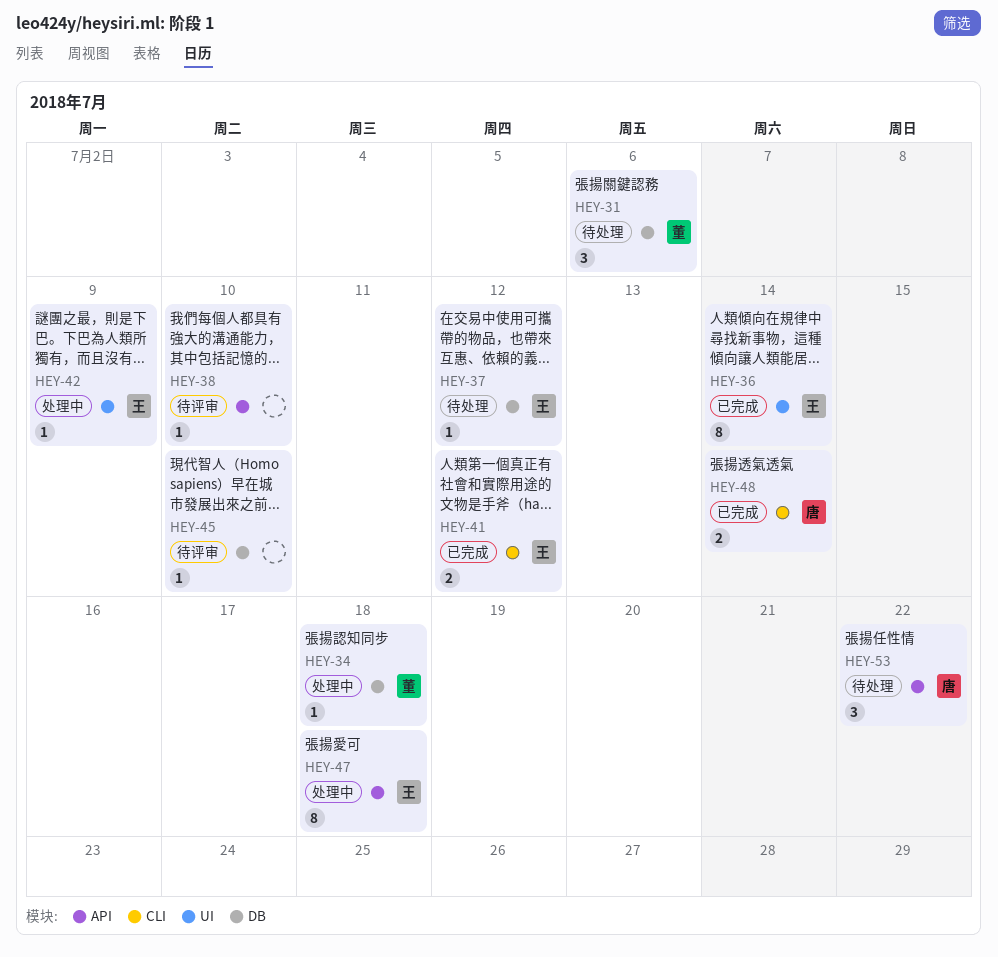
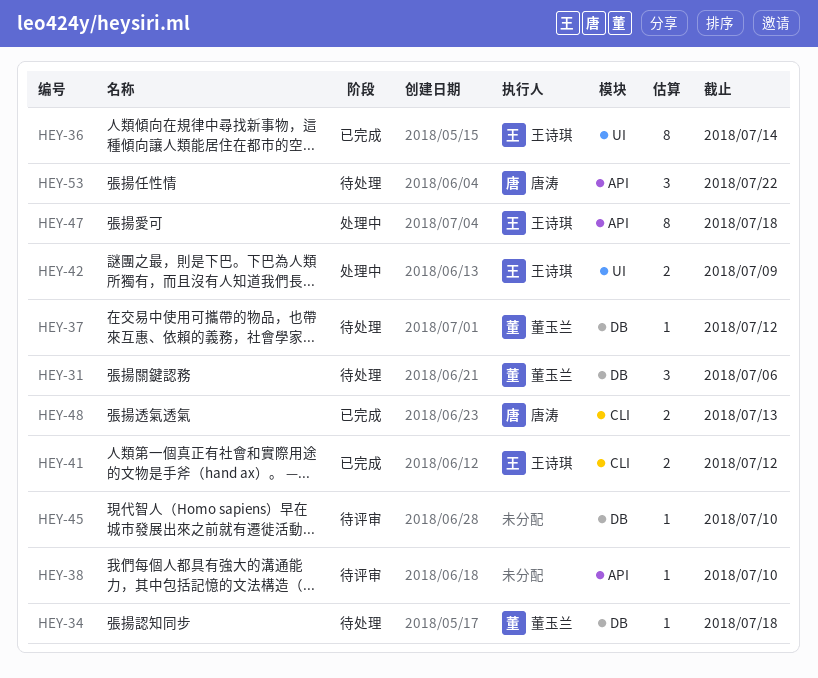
HEY-34, status: 处理中 -> 待处理
HEY-37, owner: 王诗琪 -> 董玉兰
HEY-42, estimate: 1 -> 2
HEY-48, due: Jul 14 -> Jul 13

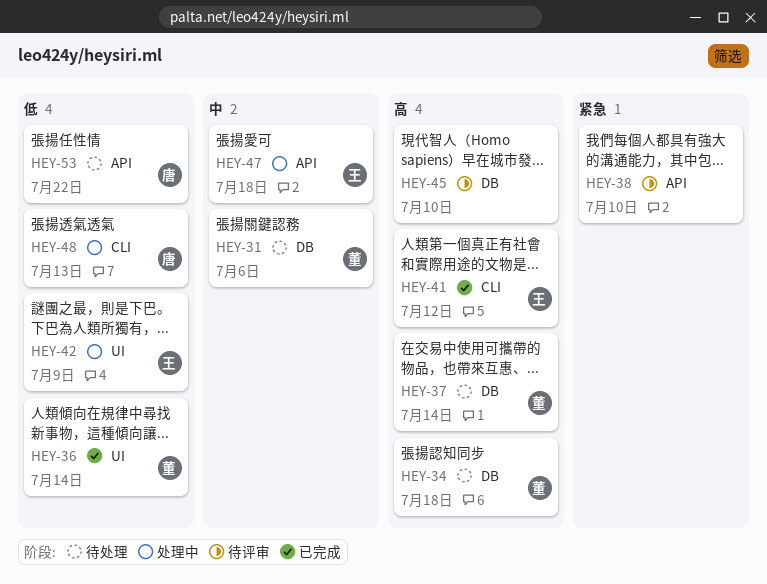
HEY-36, owner: 王诗琪 -> 董玉兰
HEY-37, due: Jul 12 -> Jul 14
HEY-48, status: 已完成 -> 处理中

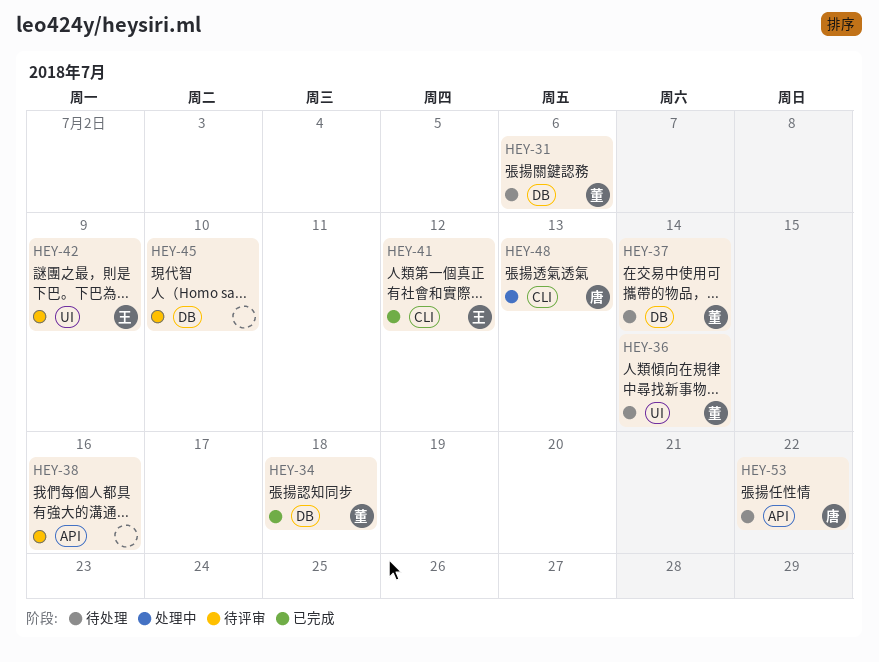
HEY-34, status: 待处理 -> 已完成
HEY-36, status: 已完成 -> 待处理
HEY-38, due: Jul 10 -> Jul 16
HEY-42, status: 处理中 -> 待评审
HEY-47: present -> none

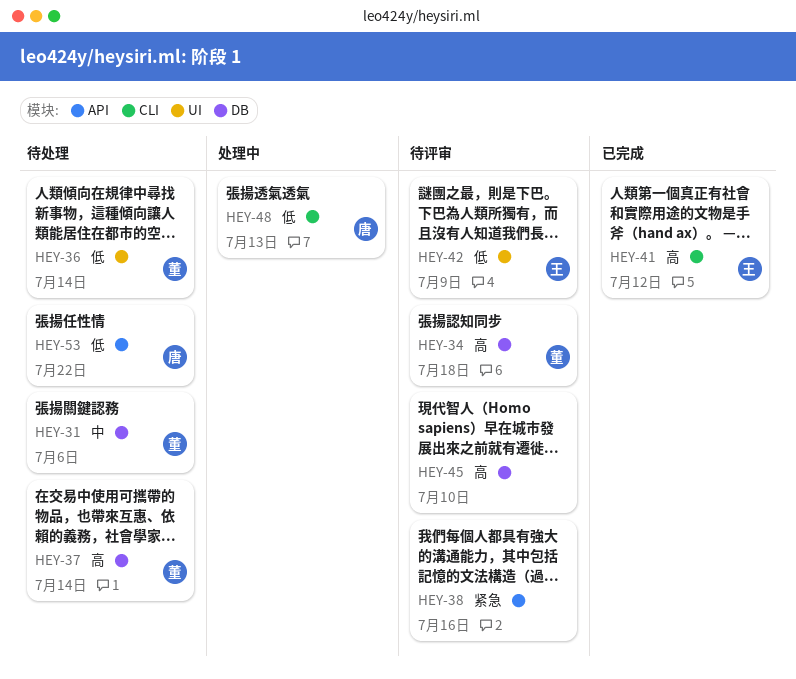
HEY-34, status: 已完成 -> 待评审

